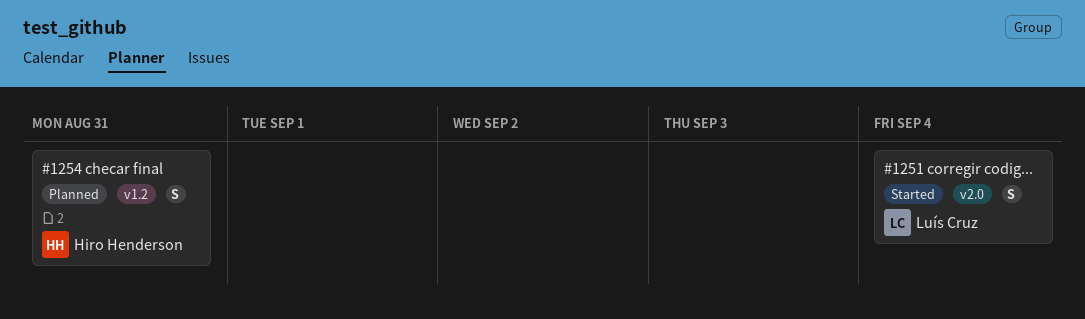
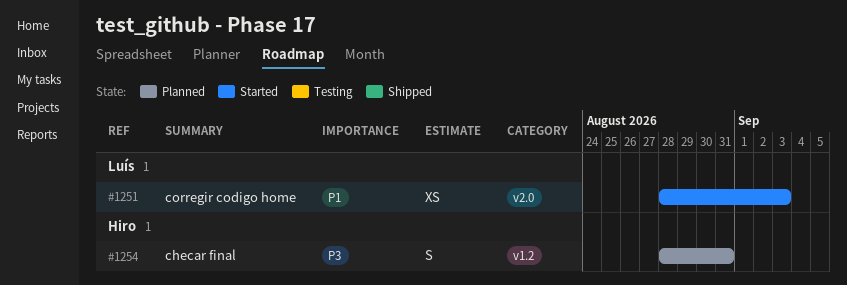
#1251, estimate: S -> XS
#1251, due: Sep 4 -> Sep 3

